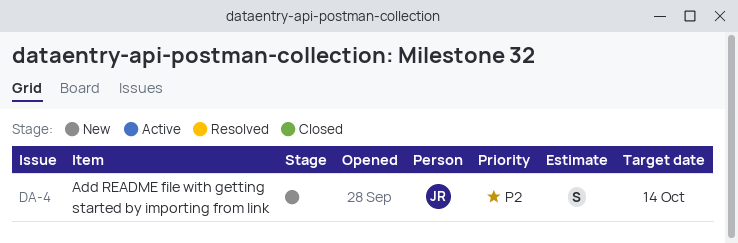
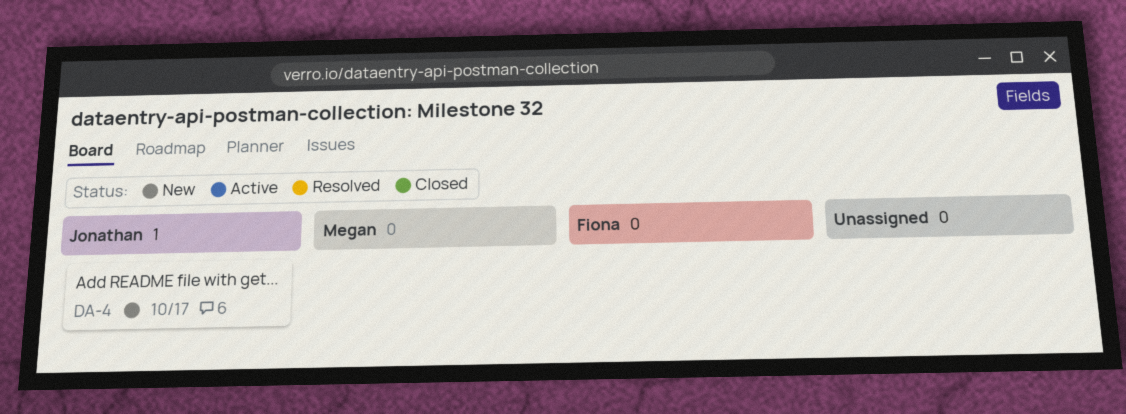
DA-4, due: Oct 14 -> Oct 17

